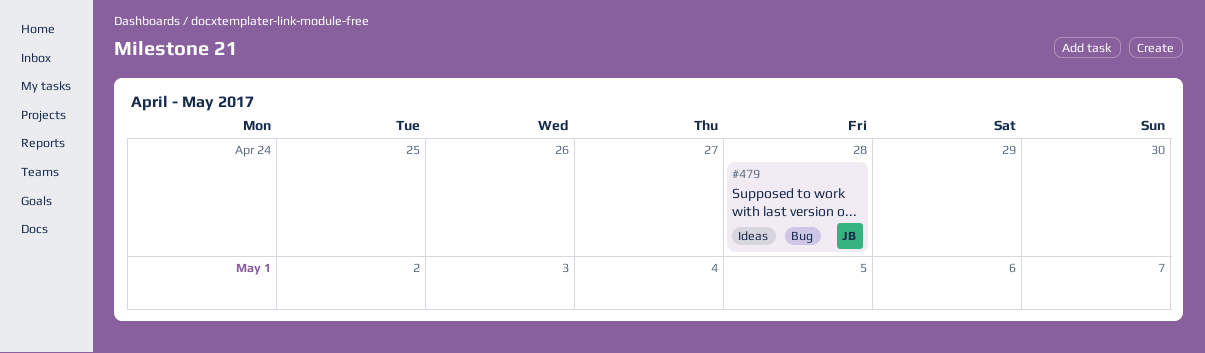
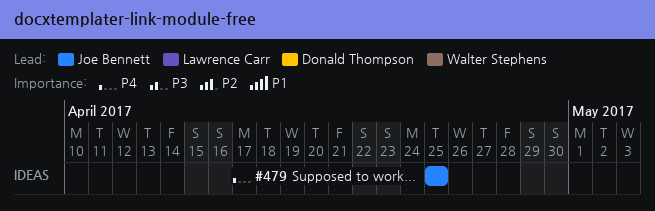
#479, due: Apr 28 -> Apr 25

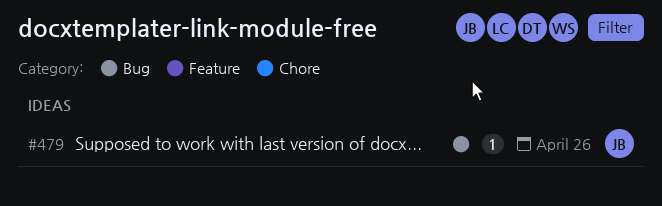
#479, due: Apr 25 -> Apr 26

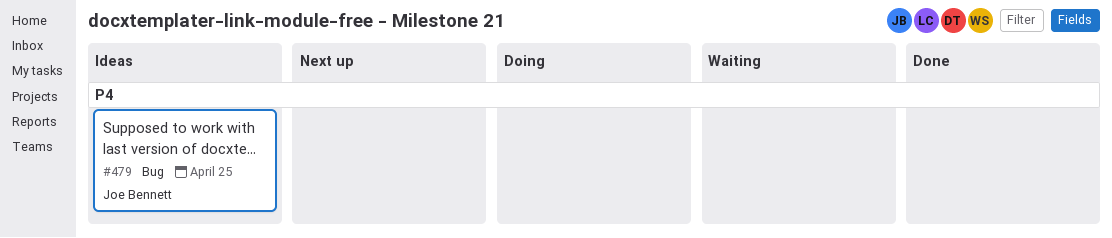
#479, due: Apr 26 -> Apr 25

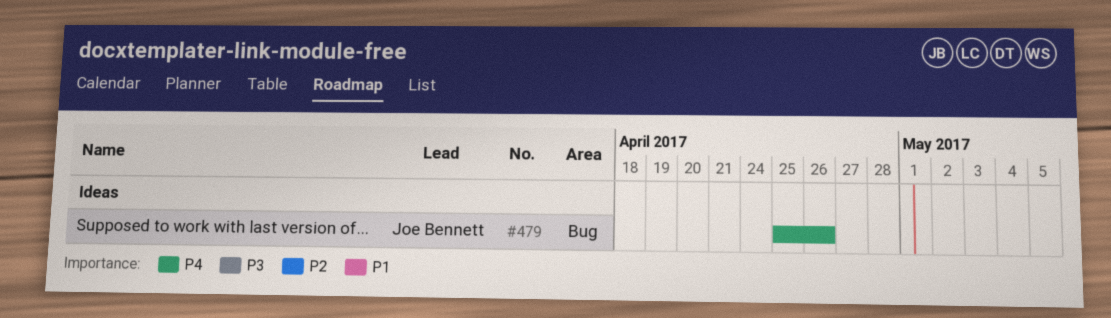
#479, due: Apr 25 -> Apr 26

